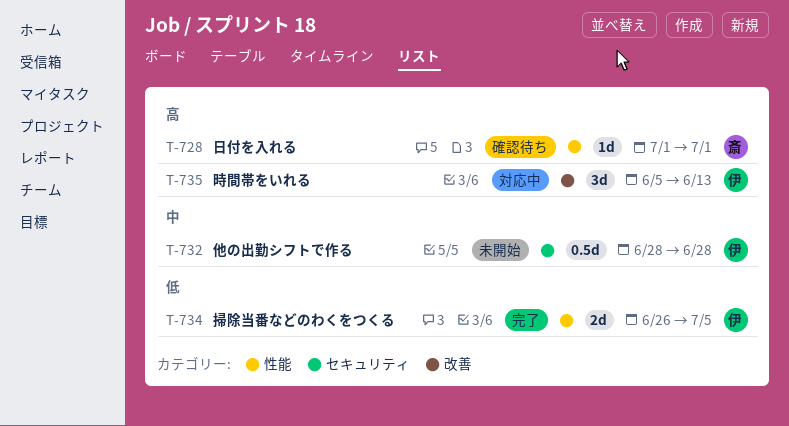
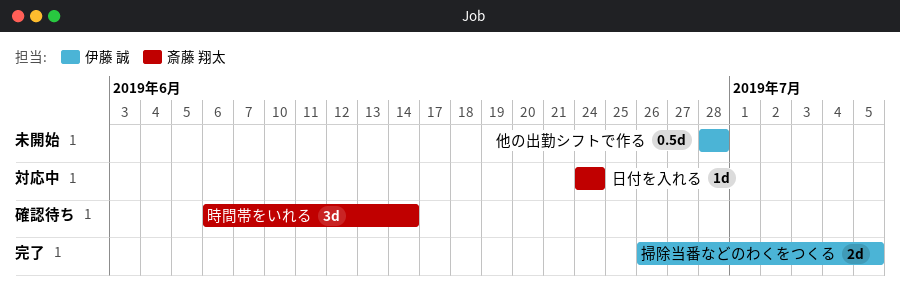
日付を入れる, status: 確認待ち -> 対応中
日付を入れる, start: Jul 1 -> Jun 24
日付を入れる, due: Jul 1 -> Jun 24
時間帯をいれる, status: 対応中 -> 確認待ち
時間帯をいれる, owner: 伊藤 誠 -> 斎藤 翔太
時間帯をいれる, start: Jun 5 -> Jun 6
時間帯をいれる, due: Jun 13 -> Jun 14

